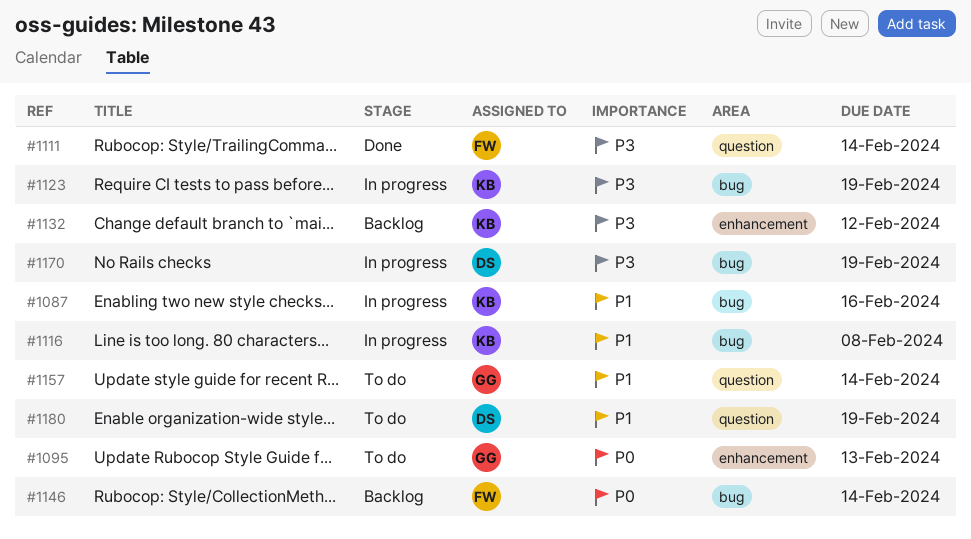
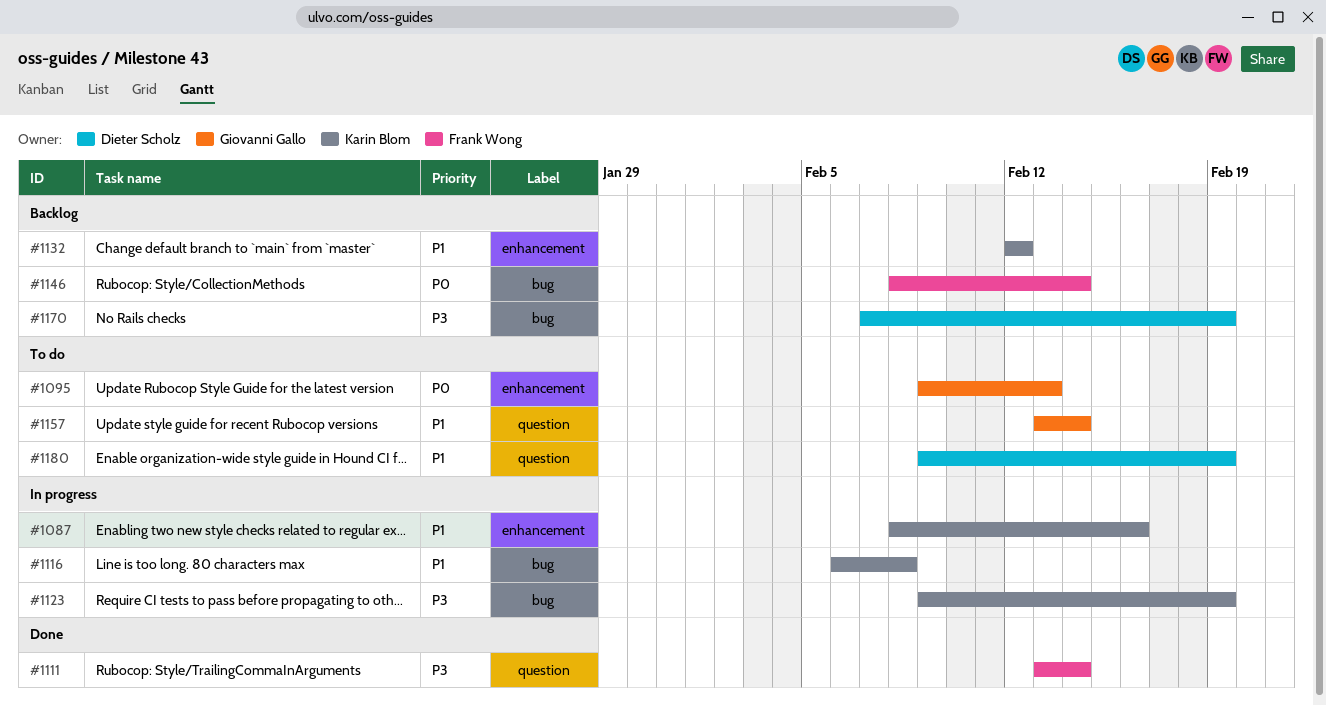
#1087, label: bug -> enhancement
#1132, priority: P3 -> P1
#1170, status: In progress -> Backlog

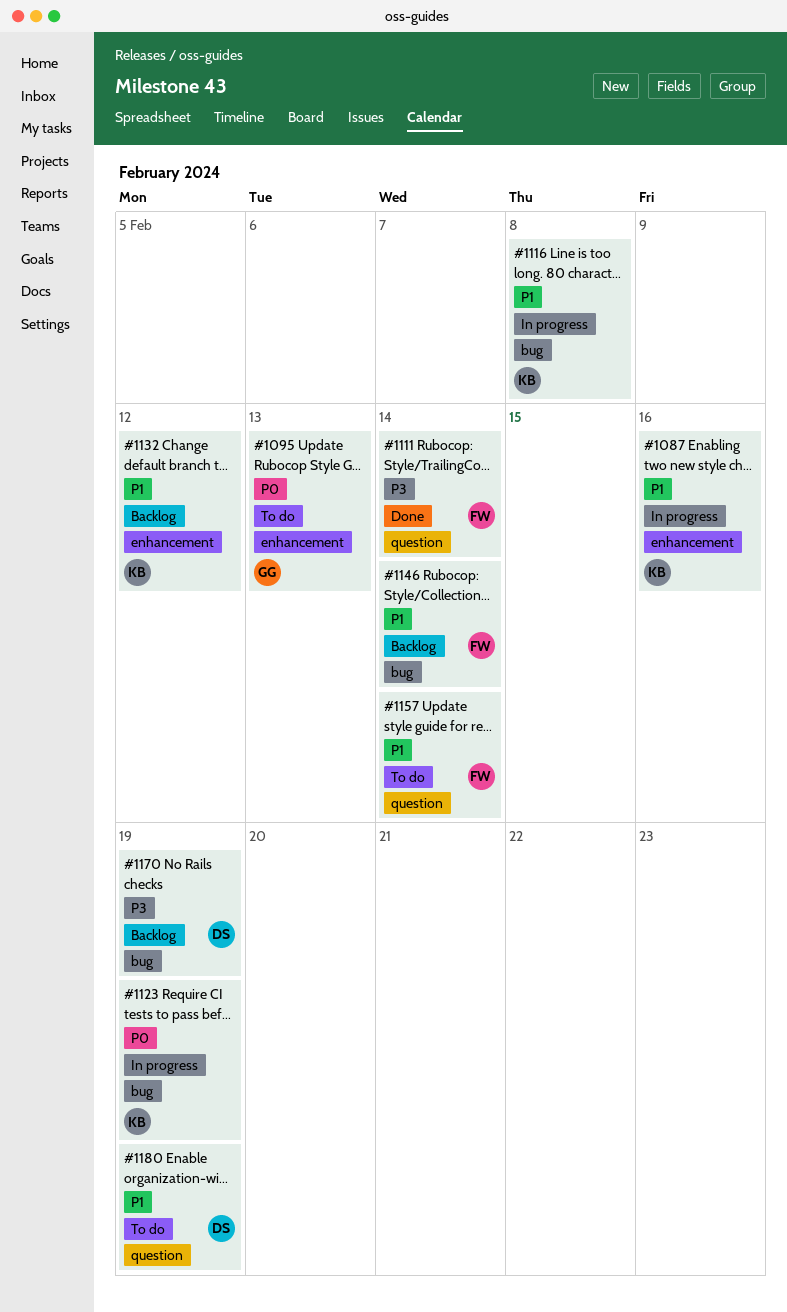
#1123, priority: P3 -> P0
#1146, priority: P0 -> P1
#1157, owner: Giovanni Gallo -> Frank Wong

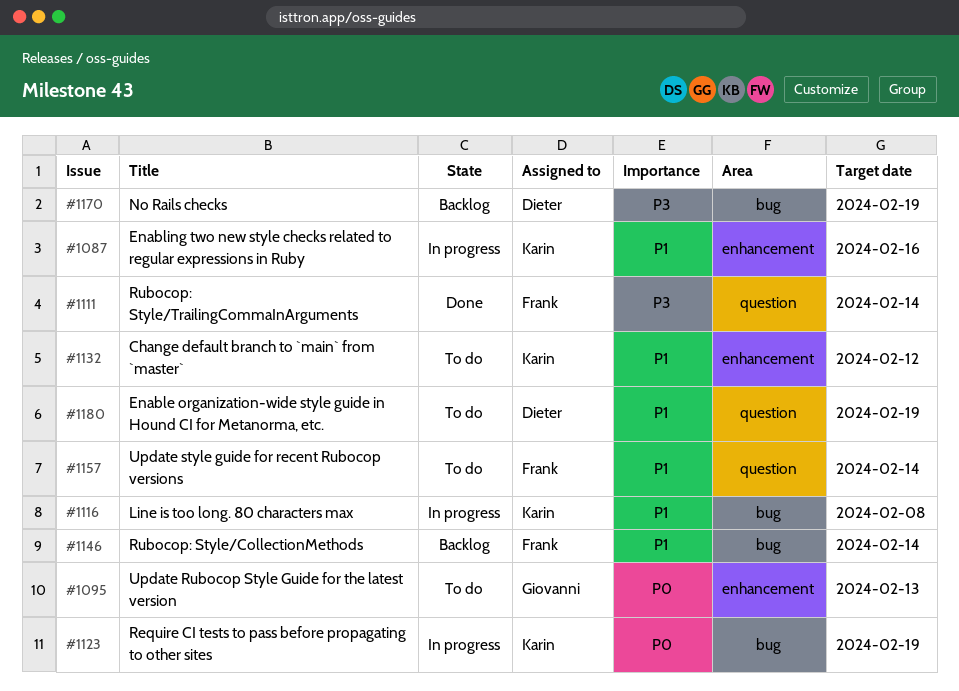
#1132, status: Backlog -> To do

